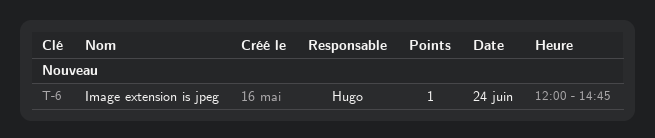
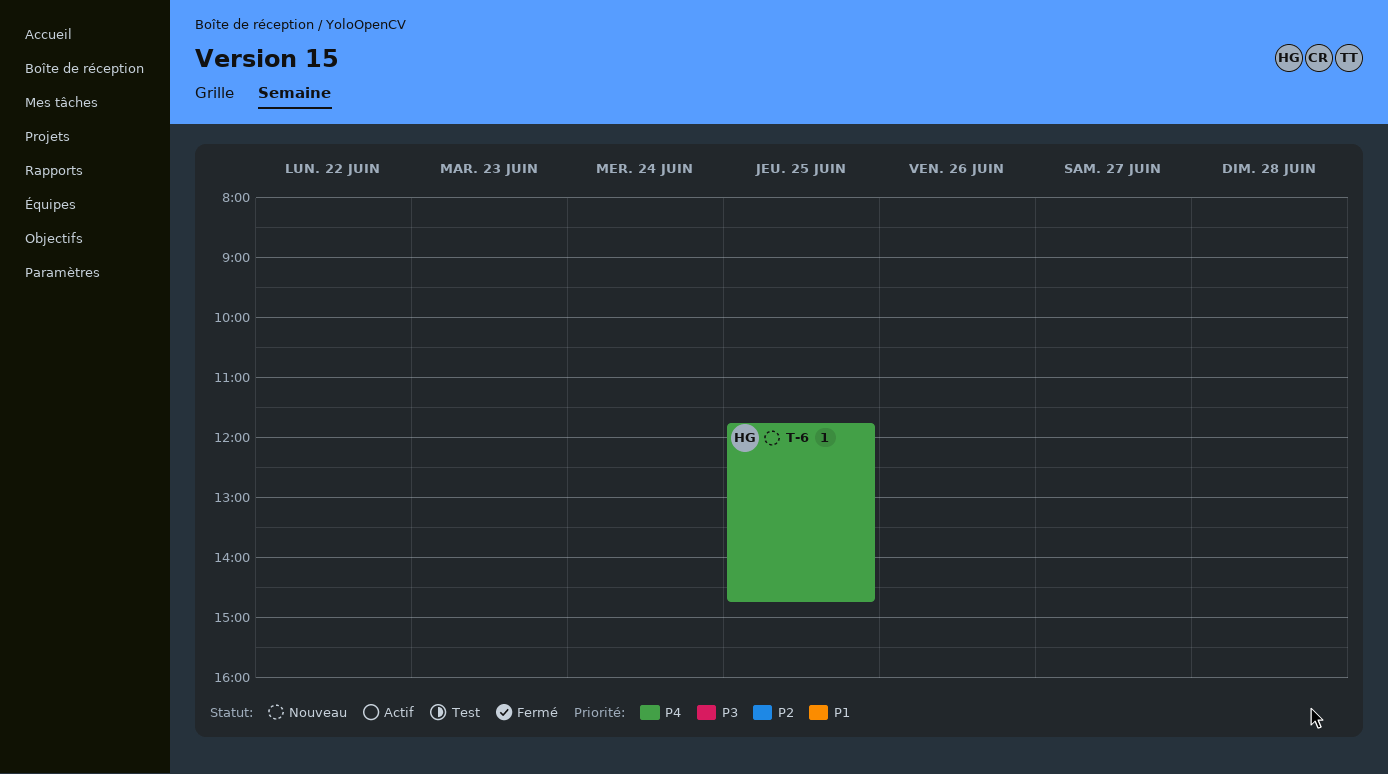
T-6, day: Jun 24 -> Jun 25
T-6, begins: 12:00 -> 11:45

